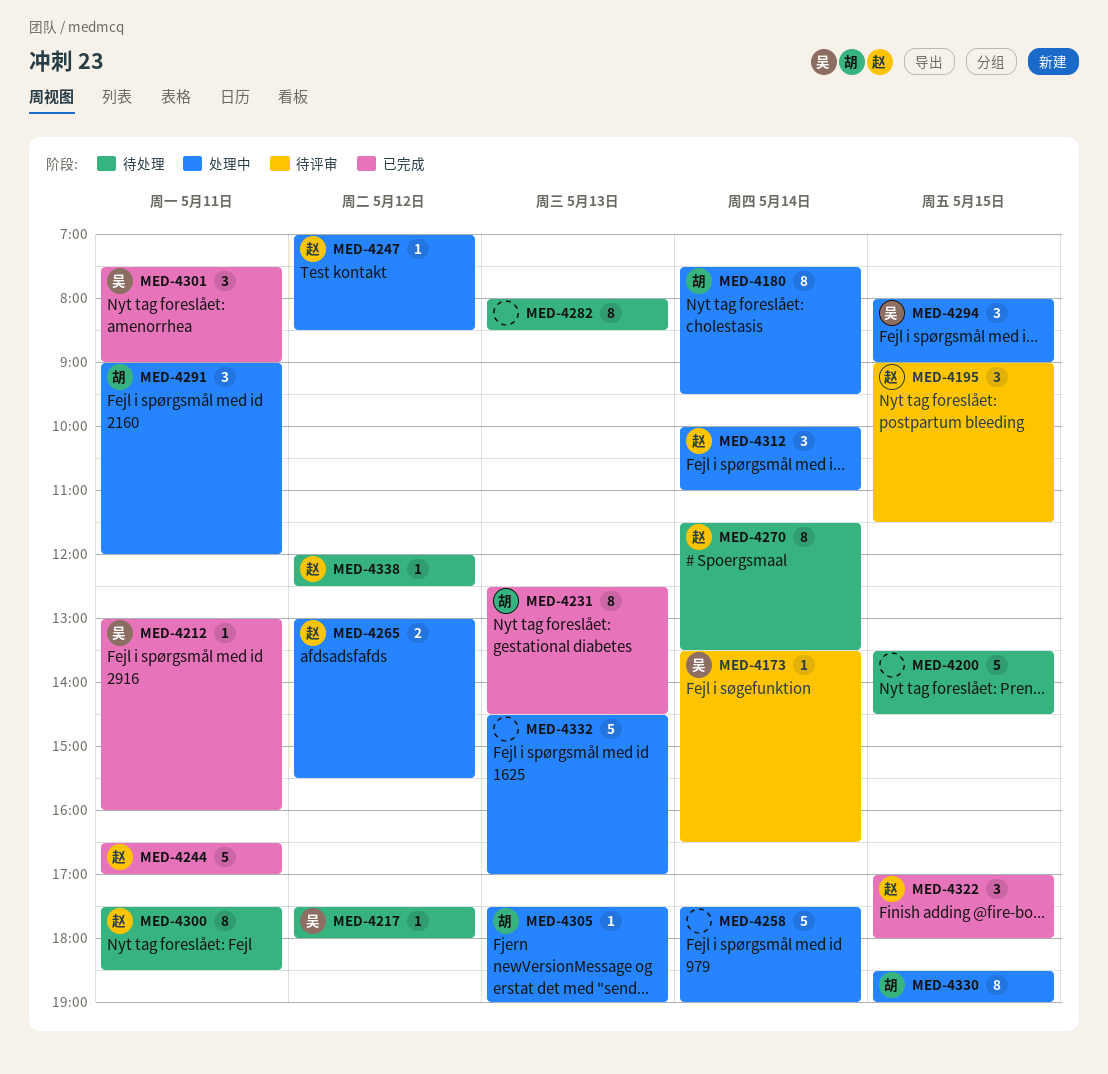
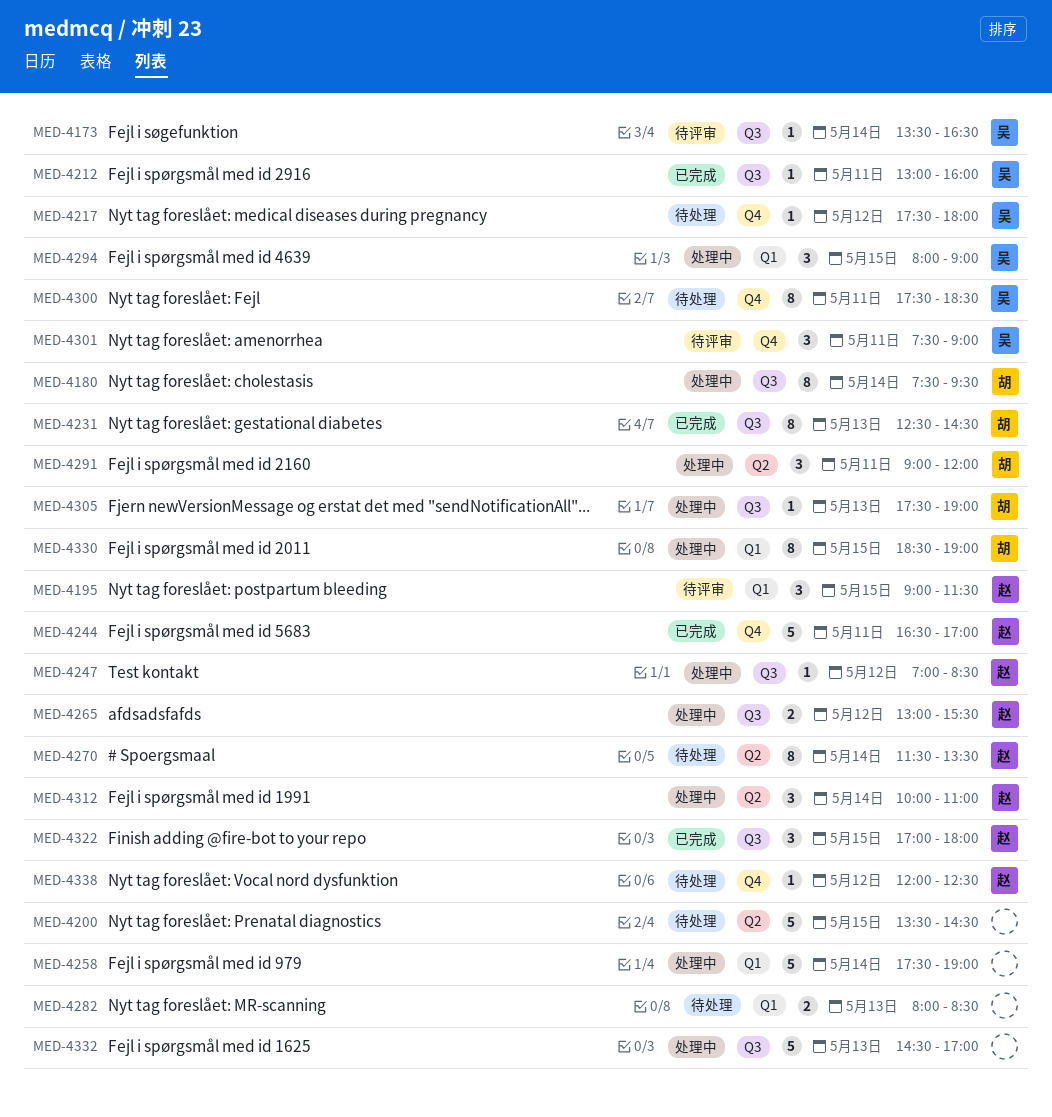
MED-4282, estimate: 8 -> 2
MED-4300, owner: 赵 -> 吴
MED-4301, status: 已完成 -> 待评审

